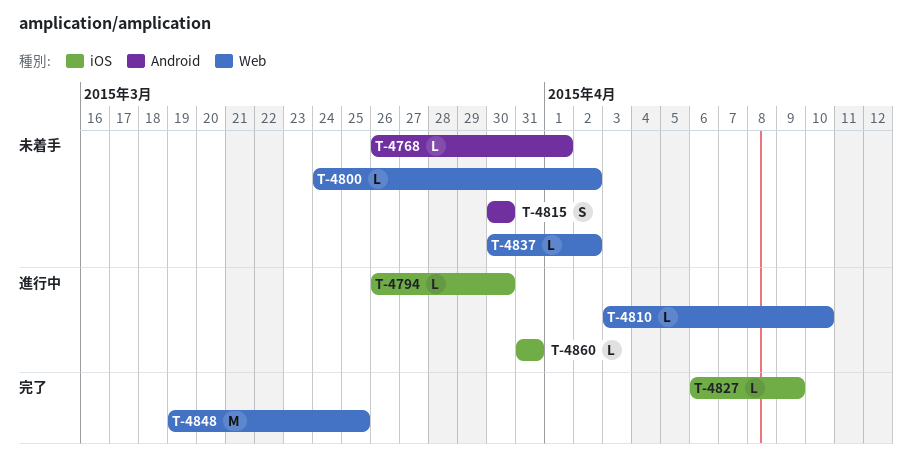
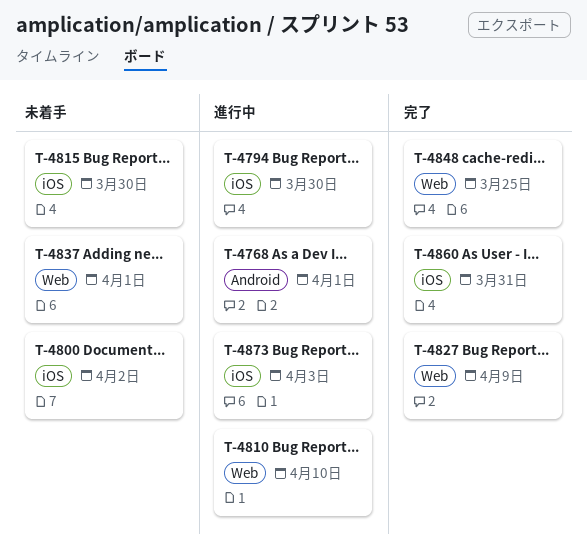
T-4768, status: 未着手 -> 進行中
T-4800, label: Web -> iOS
T-4815, label: Android -> iOS
T-4827, label: iOS -> Web
T-4837, due: Apr 2 -> Apr 1
T-4860, status: 進行中 -> 完了
T-4873: none -> present

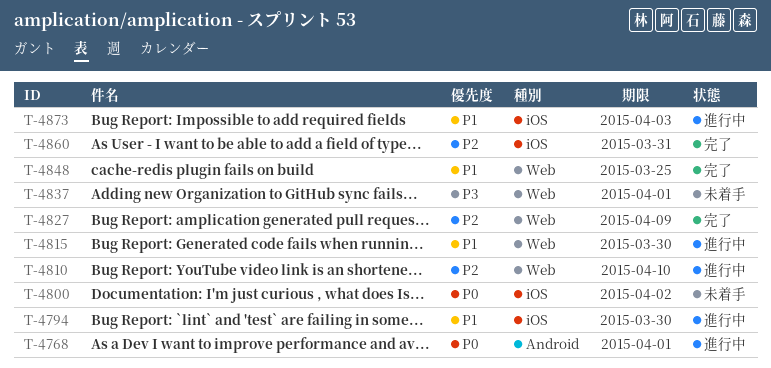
T-4815, status: 未着手 -> 進行中
T-4815, label: iOS -> Web

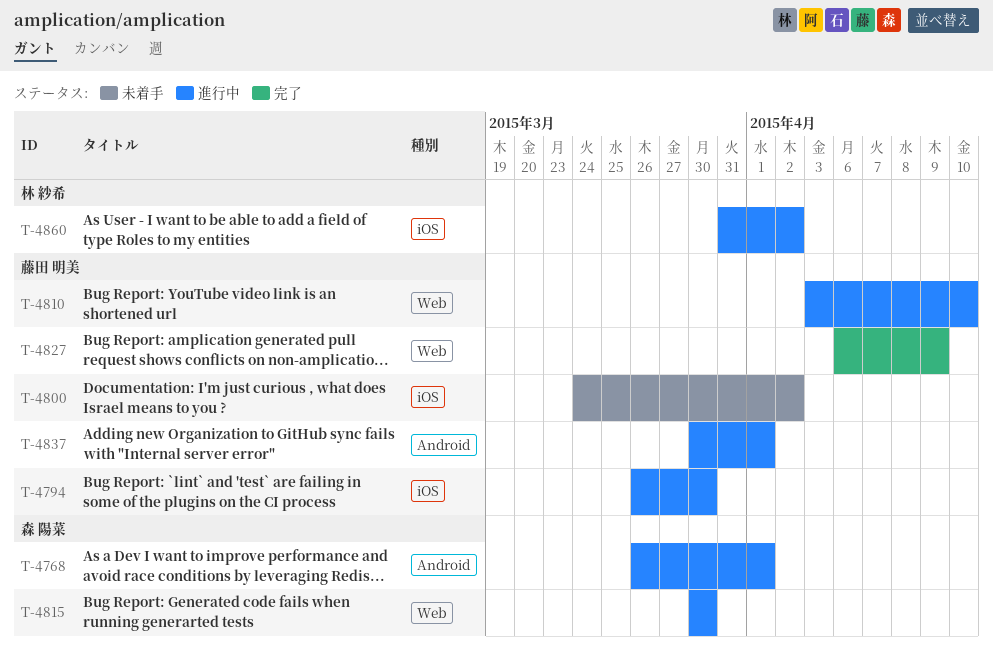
T-4837, status: 未着手 -> 進行中
T-4837, label: Web -> Android
T-4848: present -> none
T-4860, status: 完了 -> 進行中
T-4860, due: Mar 31 -> Apr 2
T-4873: present -> none

